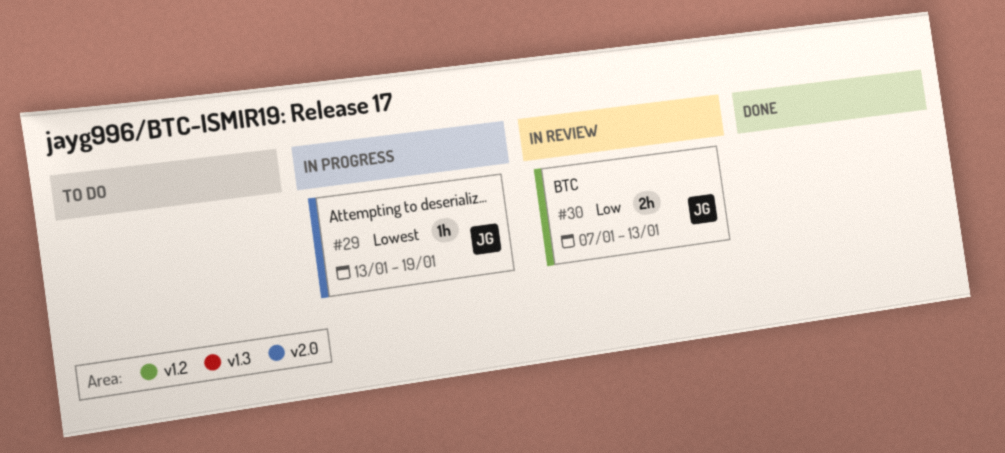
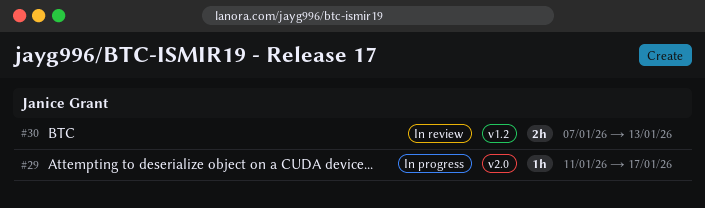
#29, start: Jan 13 -> Jan 11
#29, due: Jan 19 -> Jan 17

